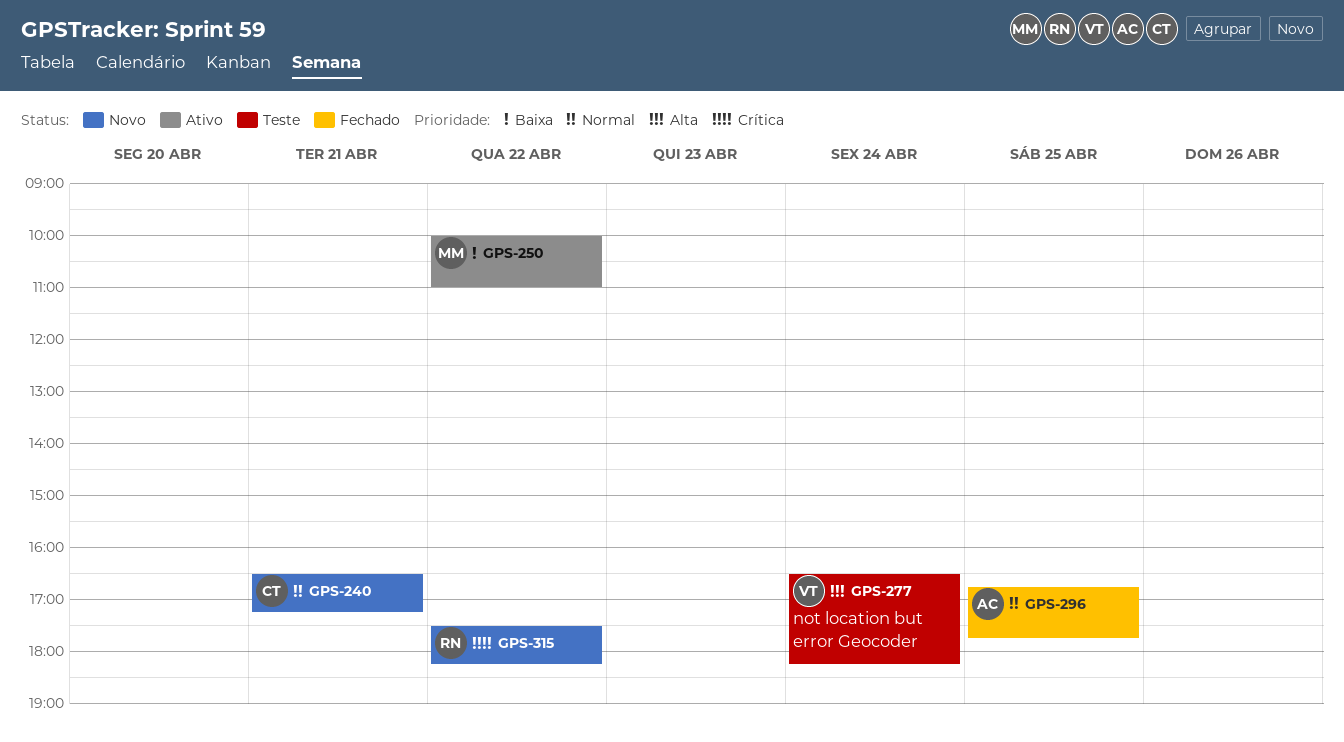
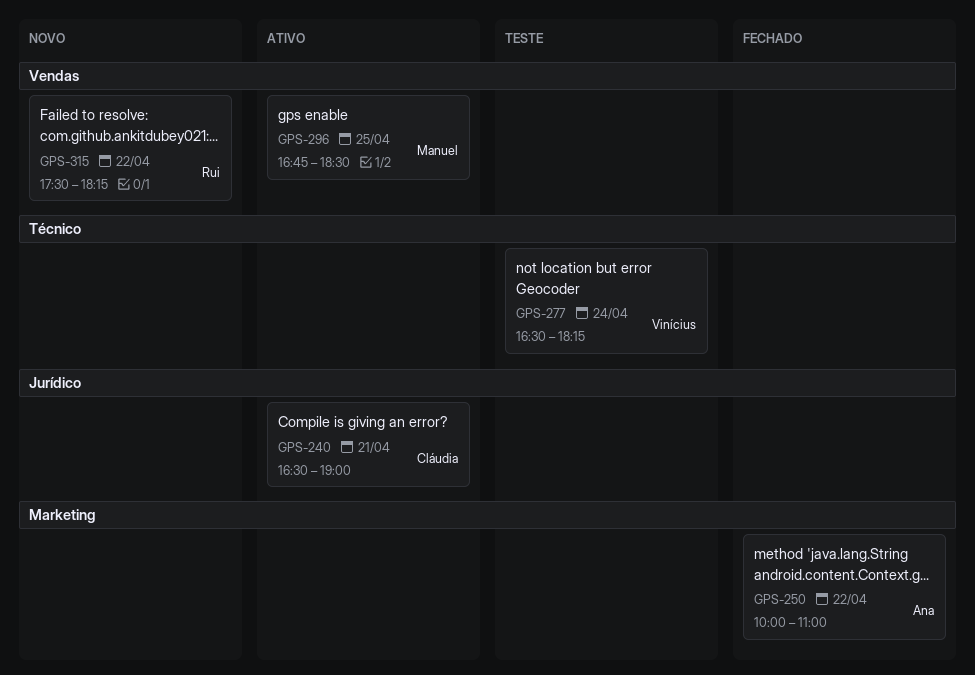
GPS-240, status: Novo -> Ativo
GPS-240, ends: 17:15 -> 19:00
GPS-250, status: Ativo -> Fechado
GPS-250, owner: Manuel -> Ana
GPS-296, status: Fechado -> Ativo
GPS-296, owner: Ana -> Manuel
GPS-296, ends: 17:45 -> 18:30

